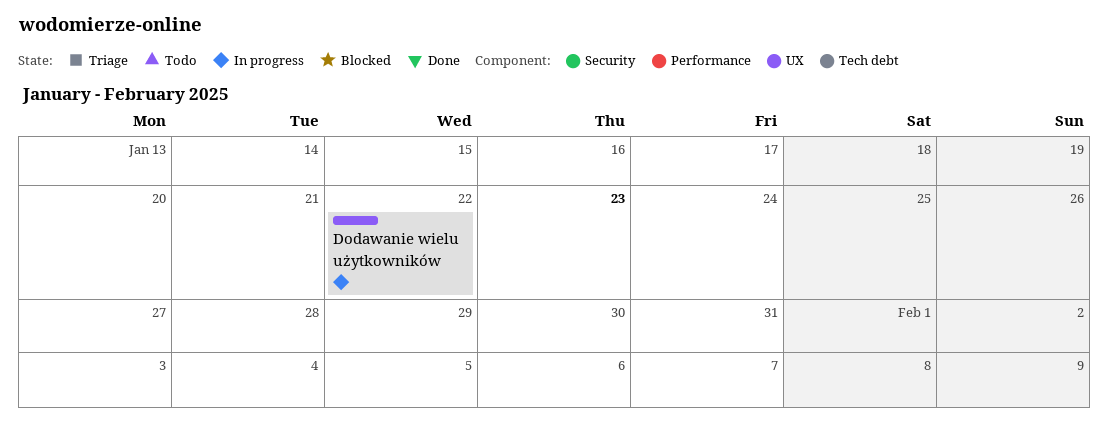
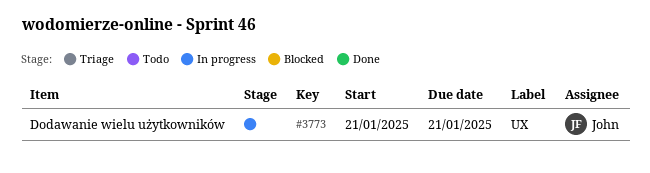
Dodawanie wielu użytkowników, due: Jan 22 -> Jan 21

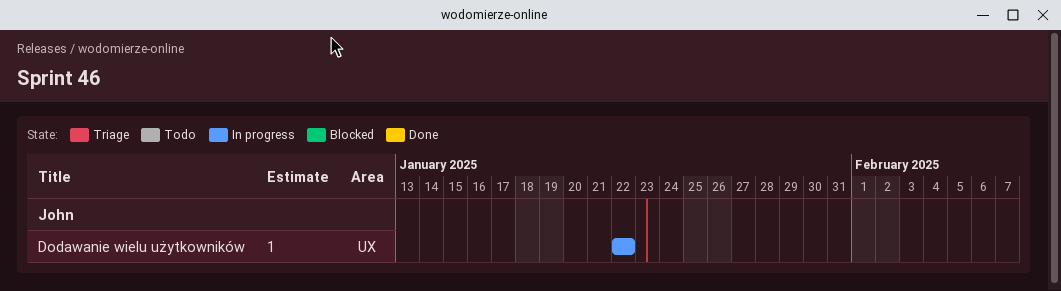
Dodawanie wielu użytkowników, start: Jan 21 -> Jan 22
Dodawanie wielu użytkowników, due: Jan 21 -> Jan 22

